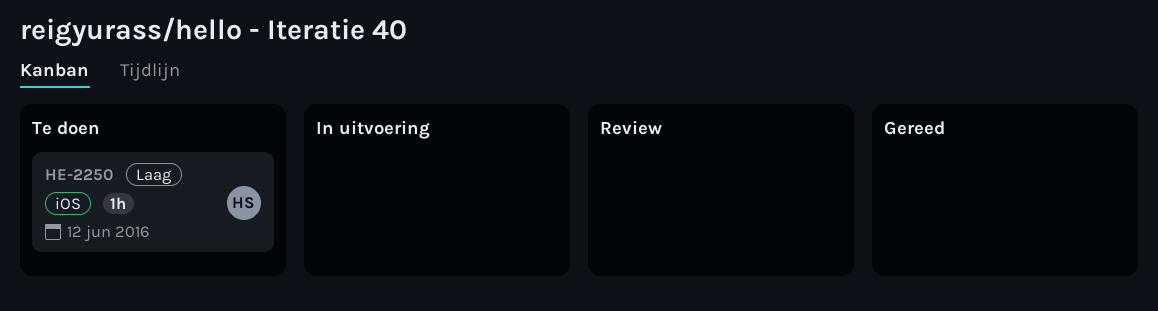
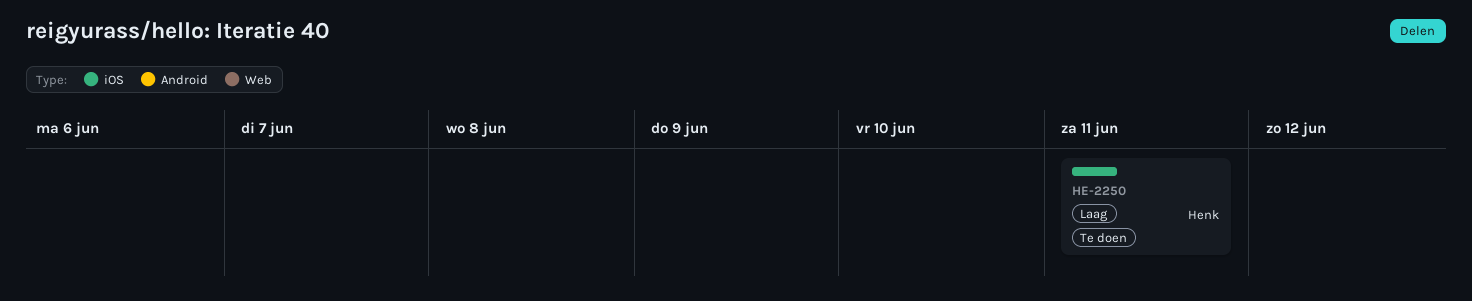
HE-2250, due: Jun 12 -> Jun 11

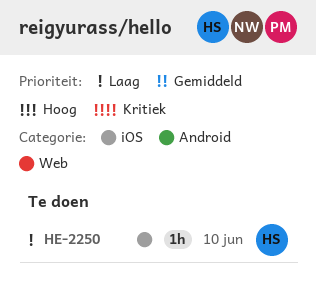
HE-2250, due: Jun 11 -> Jun 10

